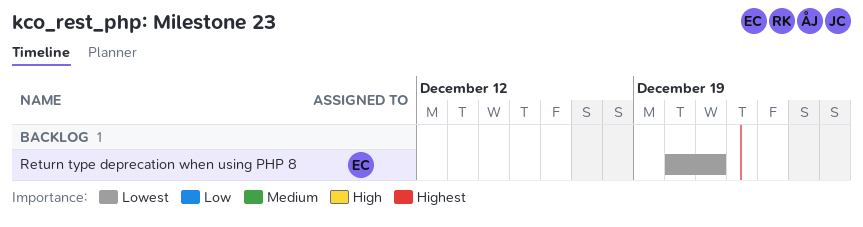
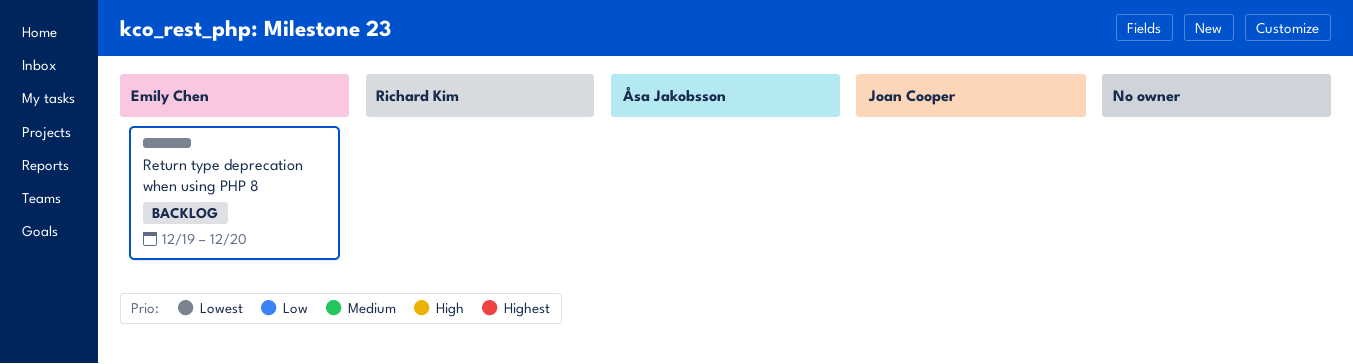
Return type deprecation when using PHP 8, start: Dec 20 -> Dec 19
Return type deprecation when using PHP 8, due: Dec 21 -> Dec 20

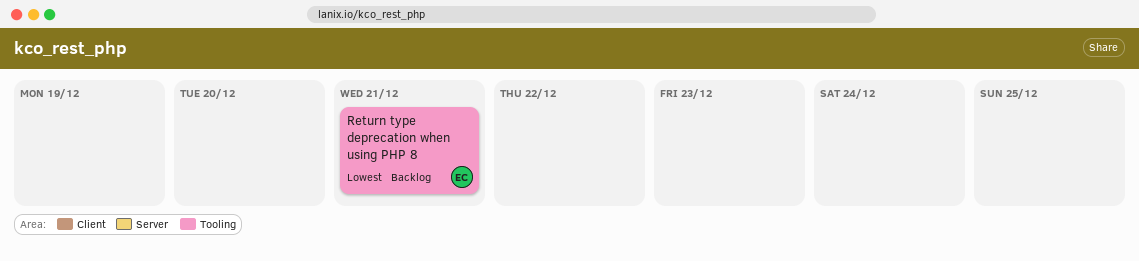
Return type deprecation when using PHP 8, due: Dec 20 -> Dec 21

